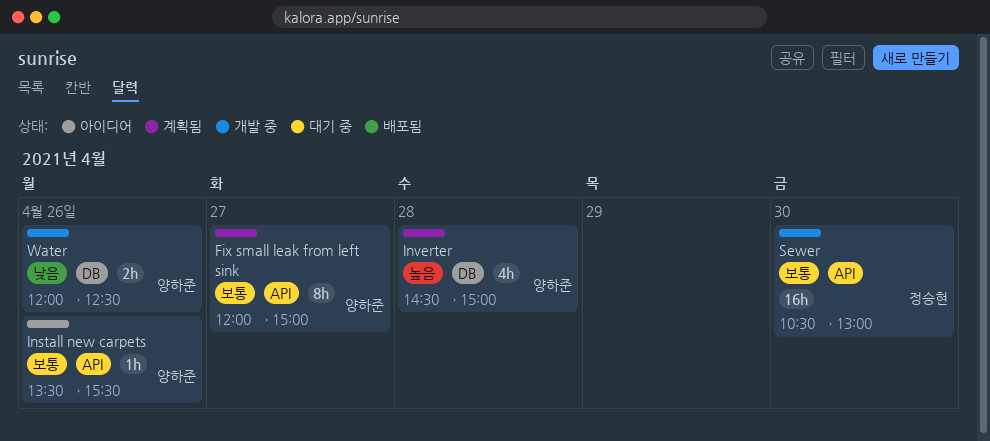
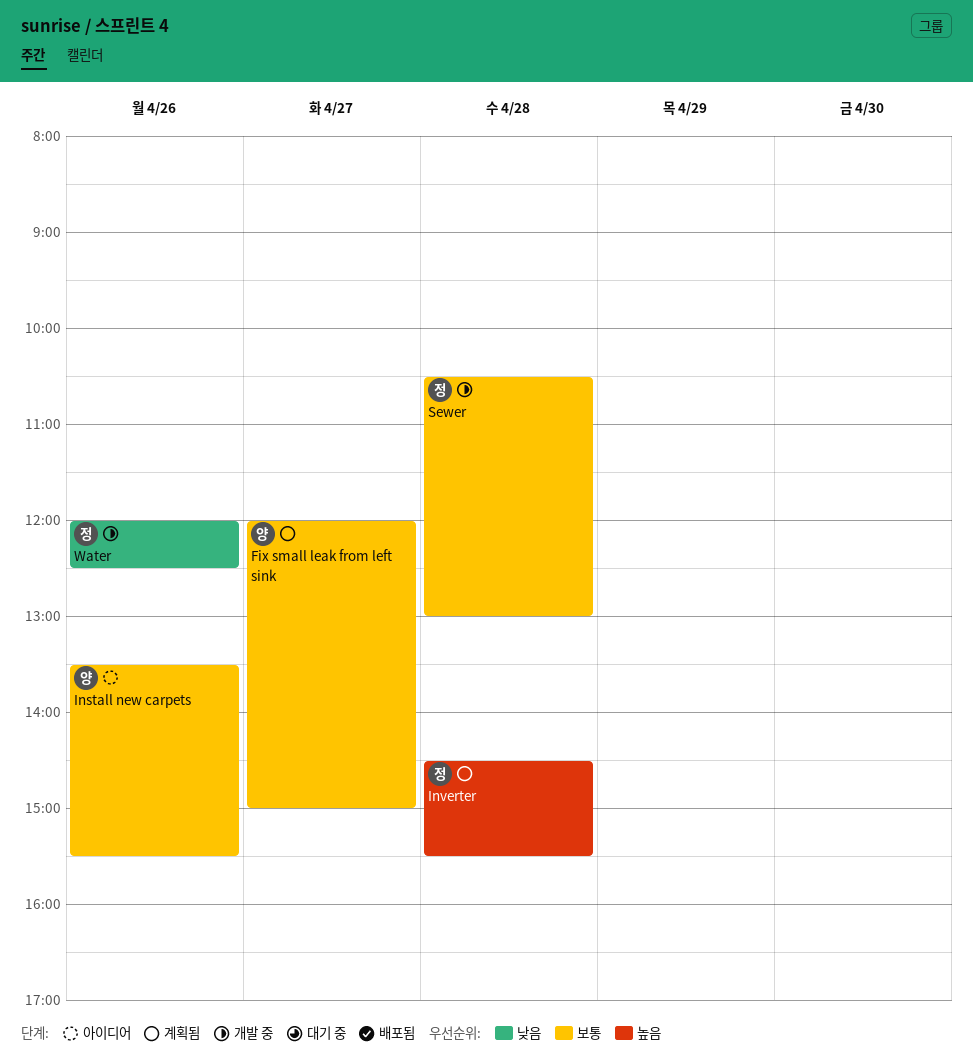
Inverter, owner: 양하준 -> 정승현
Inverter, ends: 15:00 -> 15:30
Sewer, day: Apr 30 -> Apr 28
Water, owner: 양하준 -> 정승현

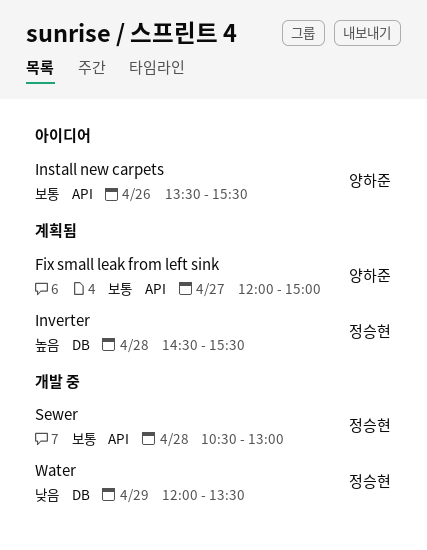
Water, day: Apr 26 -> Apr 29
Water, ends: 12:30 -> 13:30

